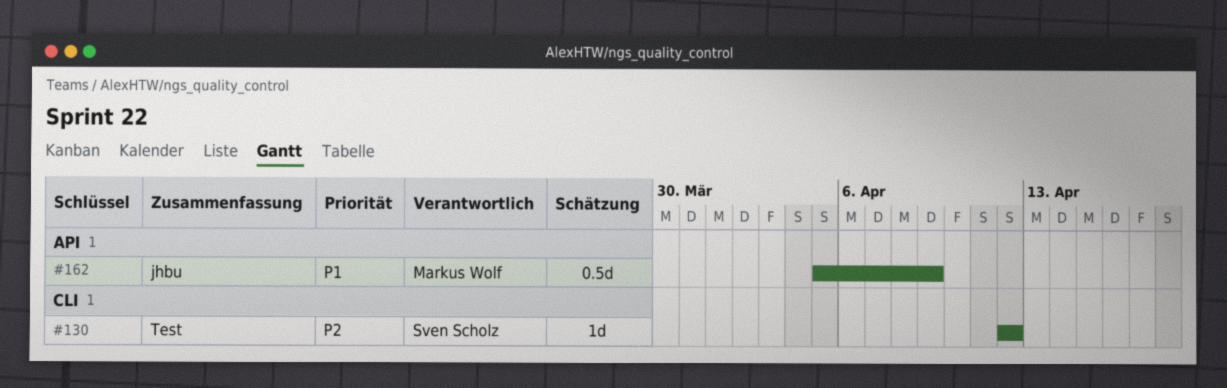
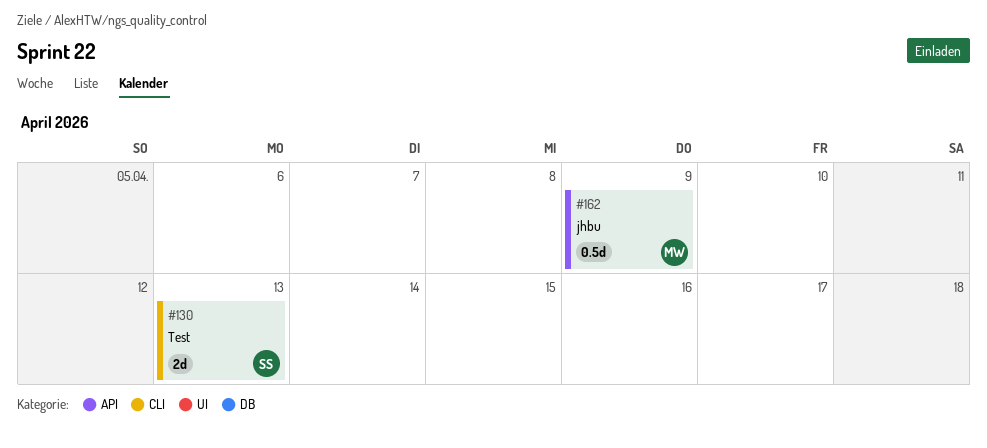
#130, estimate: 1d -> 2d
#130, due: Apr 12 -> Apr 13

